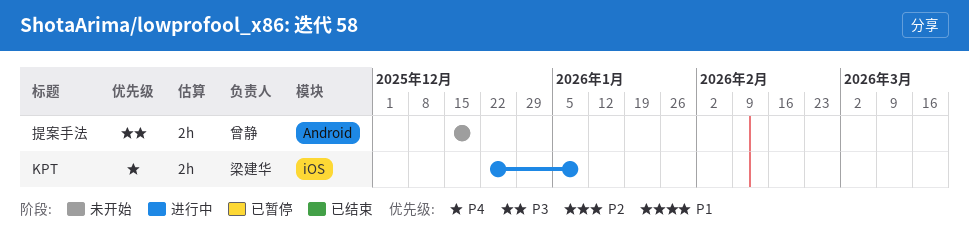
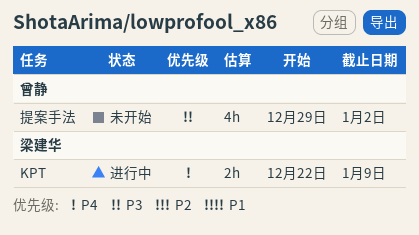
提案手法, estimate: 2h -> 4h
提案手法, start: Dec 15 -> Dec 29
提案手法, due: Dec 19 -> Jan 2

